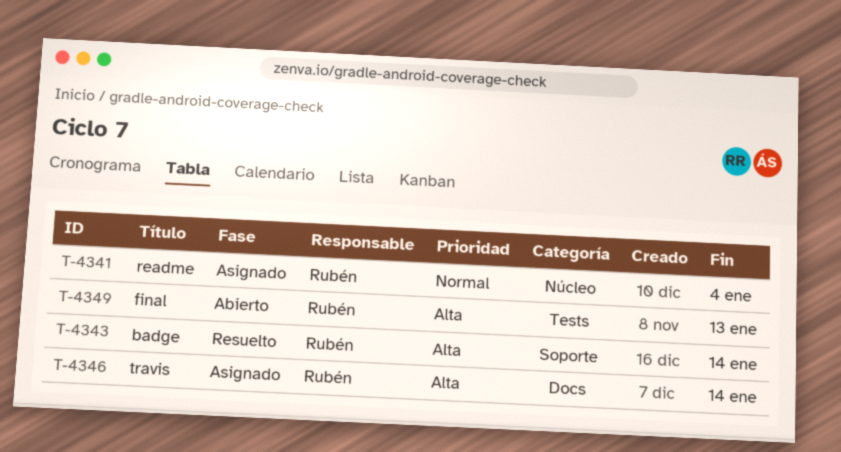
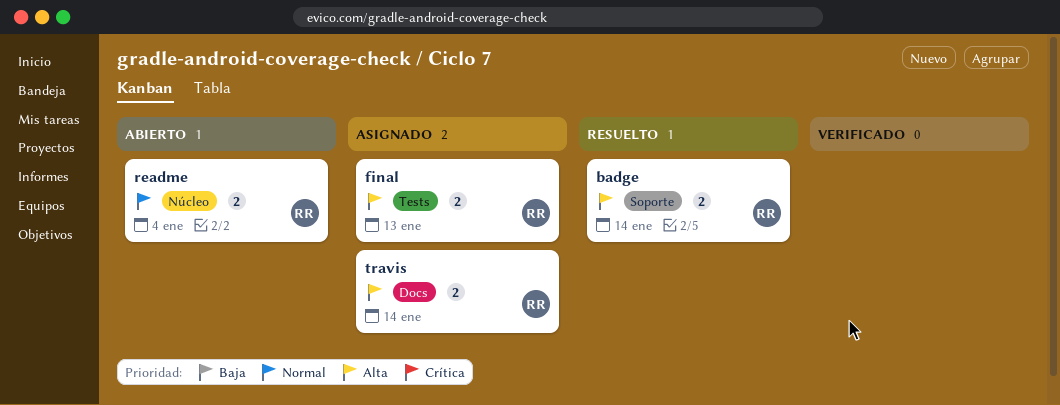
final, status: Abierto -> Asignado
readme, status: Asignado -> Abierto

